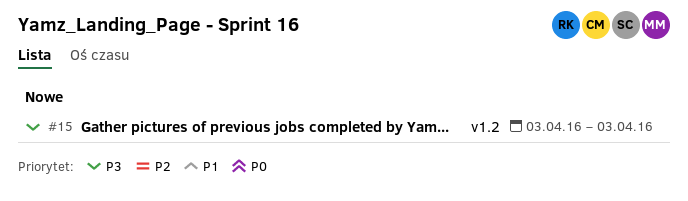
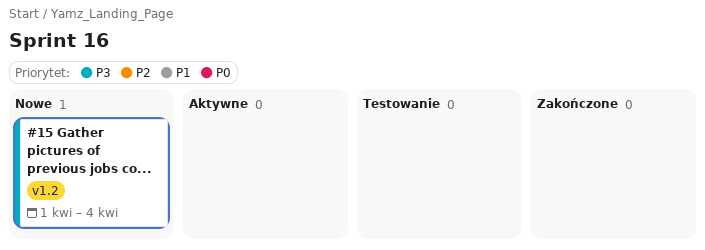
#15, start: Apr 3 -> Apr 1
#15, due: Apr 3 -> Apr 4

